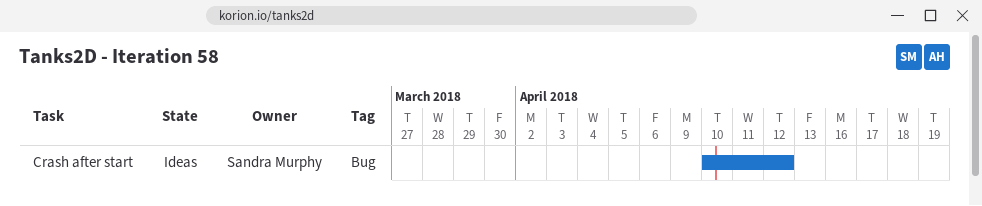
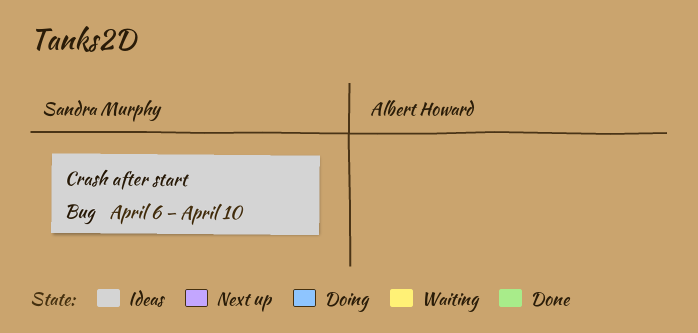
Crash after start, start: Apr 10 -> Apr 6
Crash after start, due: Apr 12 -> Apr 10

